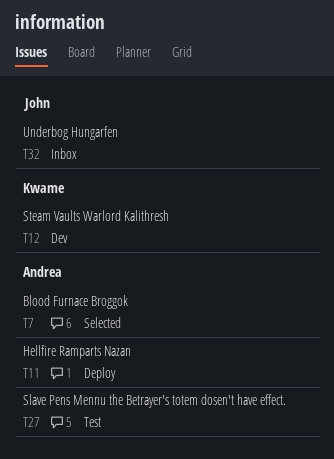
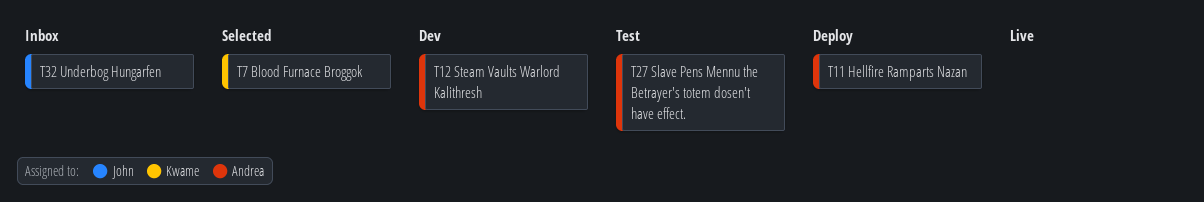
T7, owner: Andrea -> Kwame
T12, owner: Kwame -> Andrea

